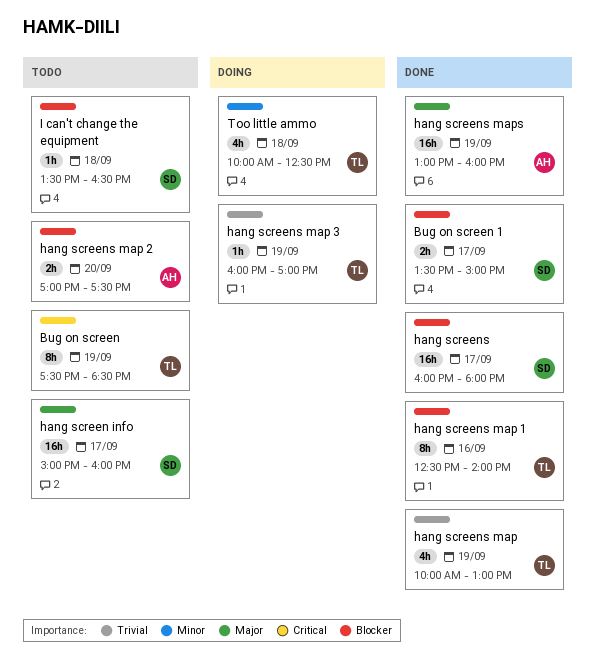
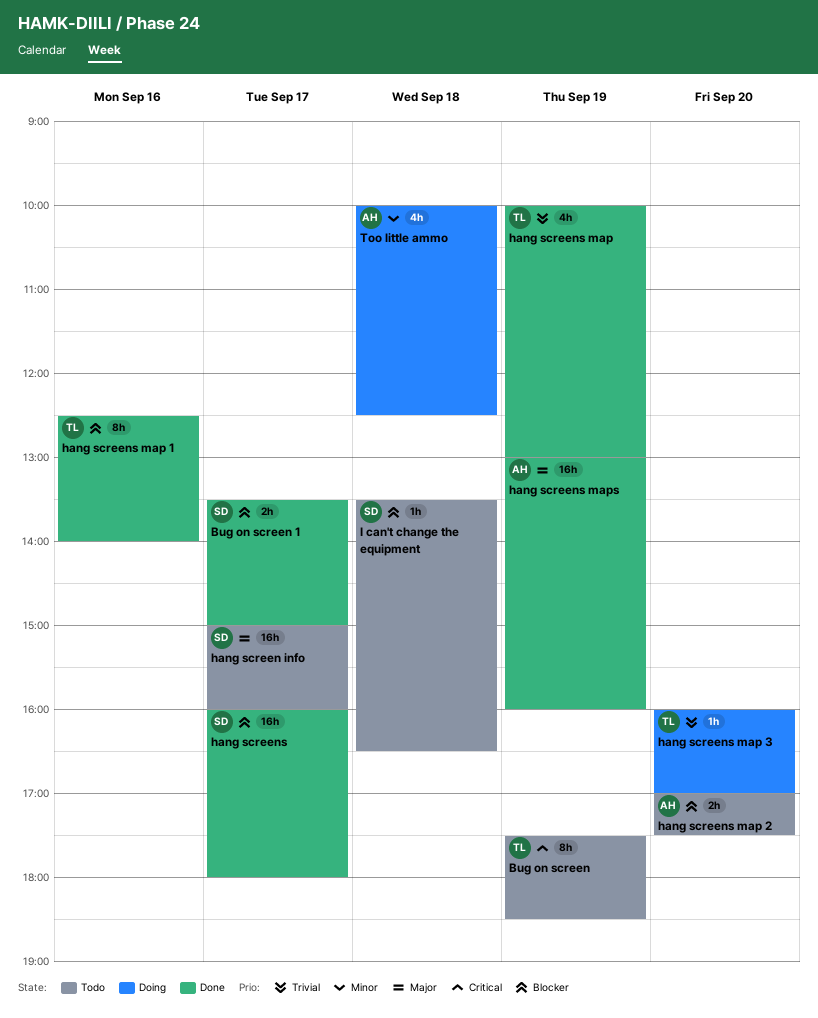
hang screens map 3, day: Sep 19 -> Sep 20
Too little ammo, owner: TL -> AH

